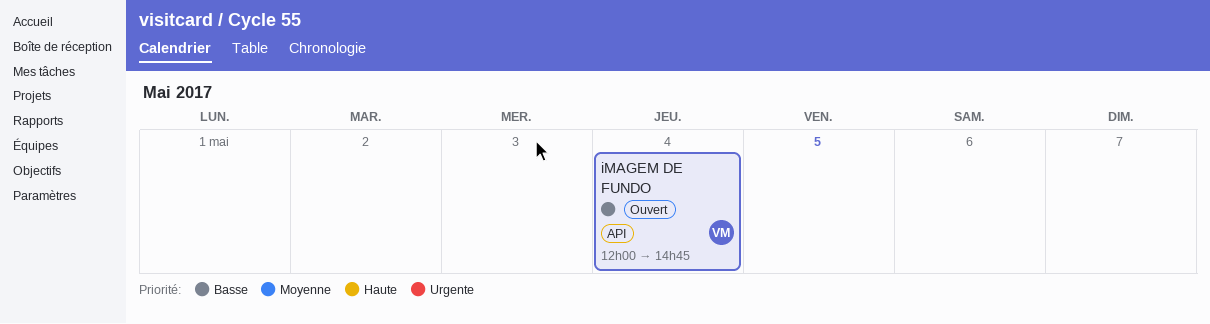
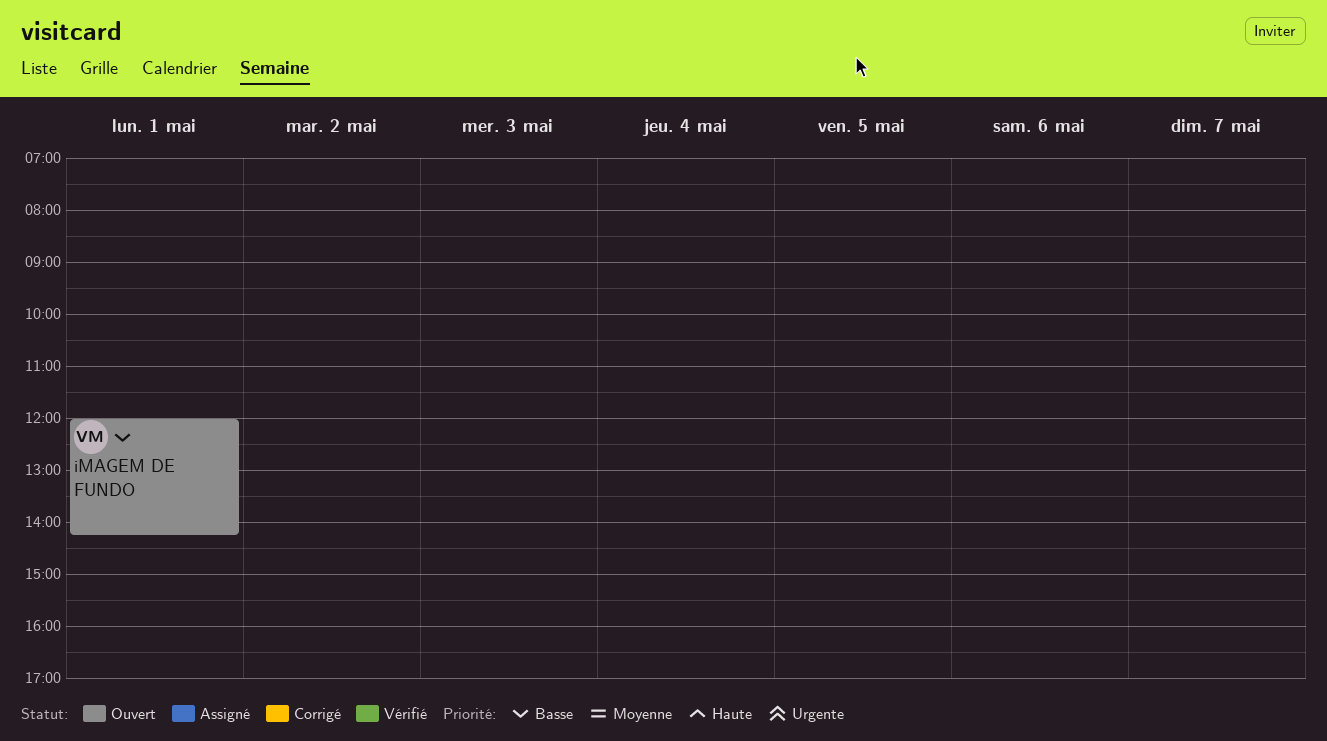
iMAGEM DE FUNDO, day: May 4 -> May 1
iMAGEM DE FUNDO, ends: 14:45 -> 14:15

